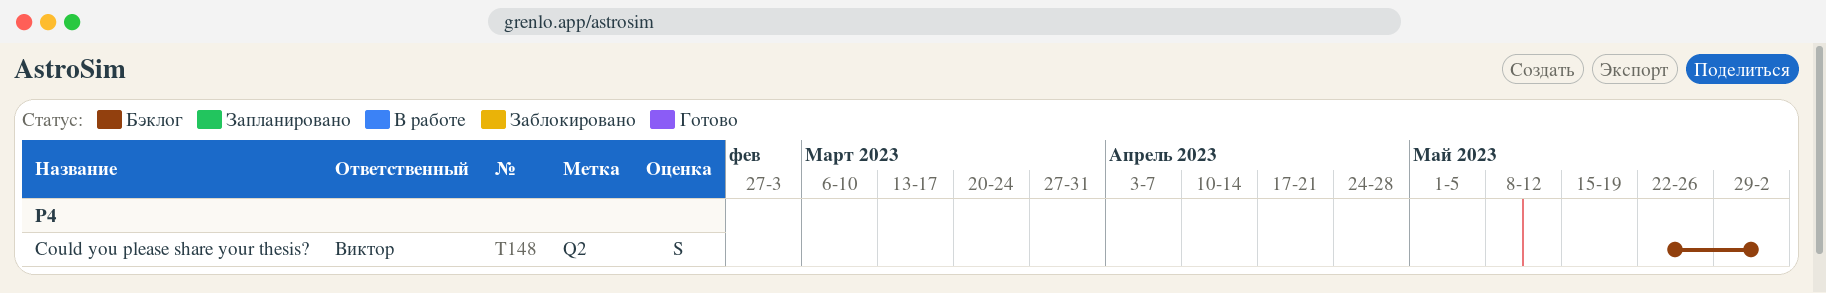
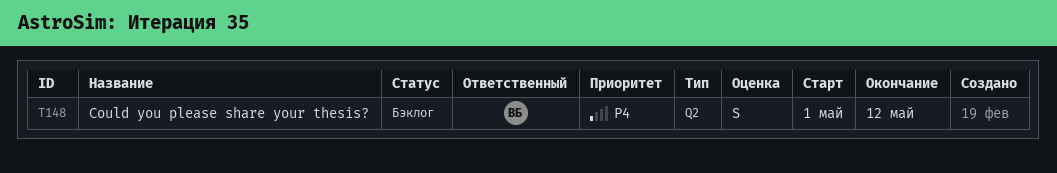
T148, start: May 22 -> May 1
T148, due: Jun 2 -> May 12

